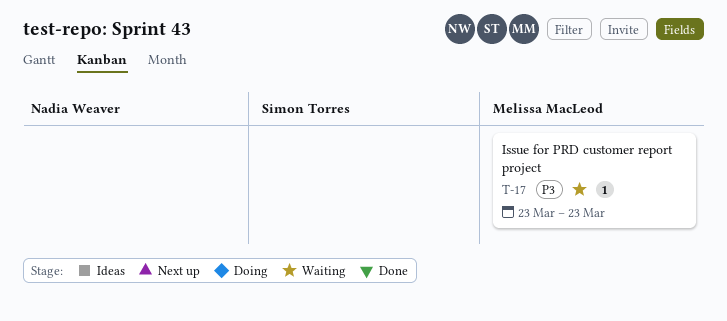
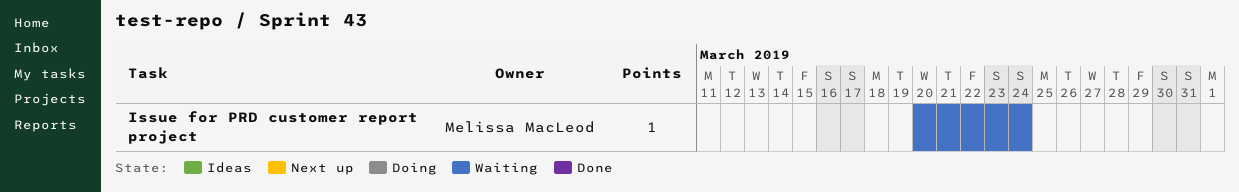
Issue for PRD customer report project, start: Mar 23 -> Mar 20
Issue for PRD customer report project, due: Mar 23 -> Mar 24

